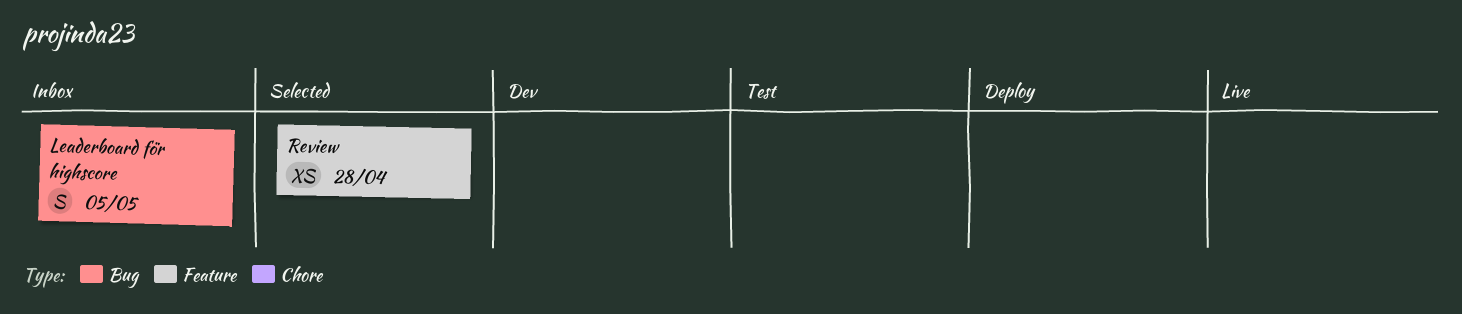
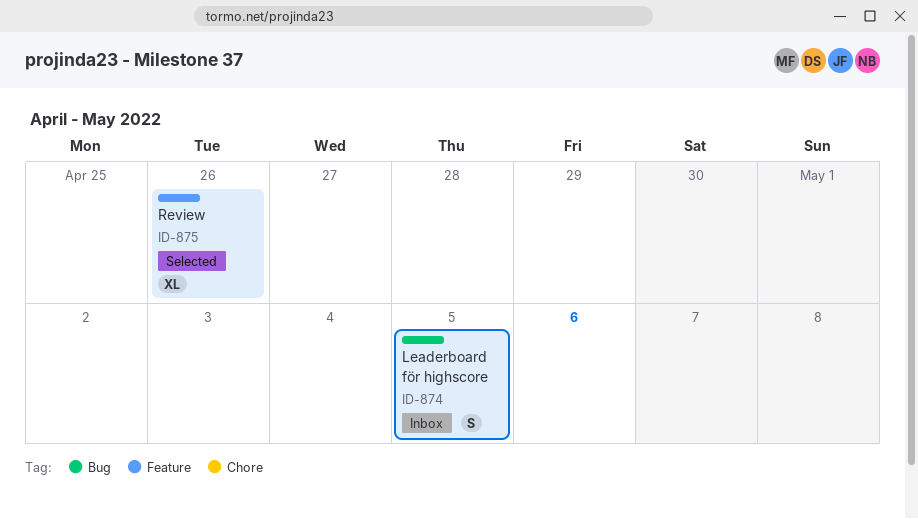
Review, estimate: XS -> XL
Review, due: Apr 28 -> Apr 26

